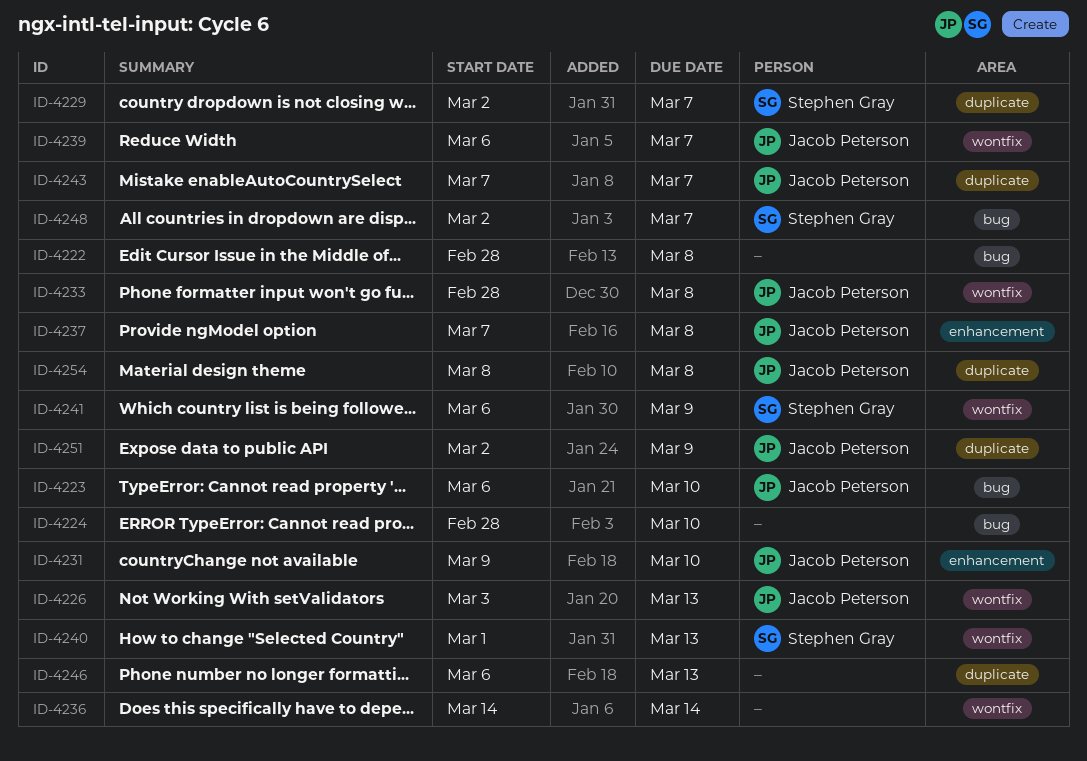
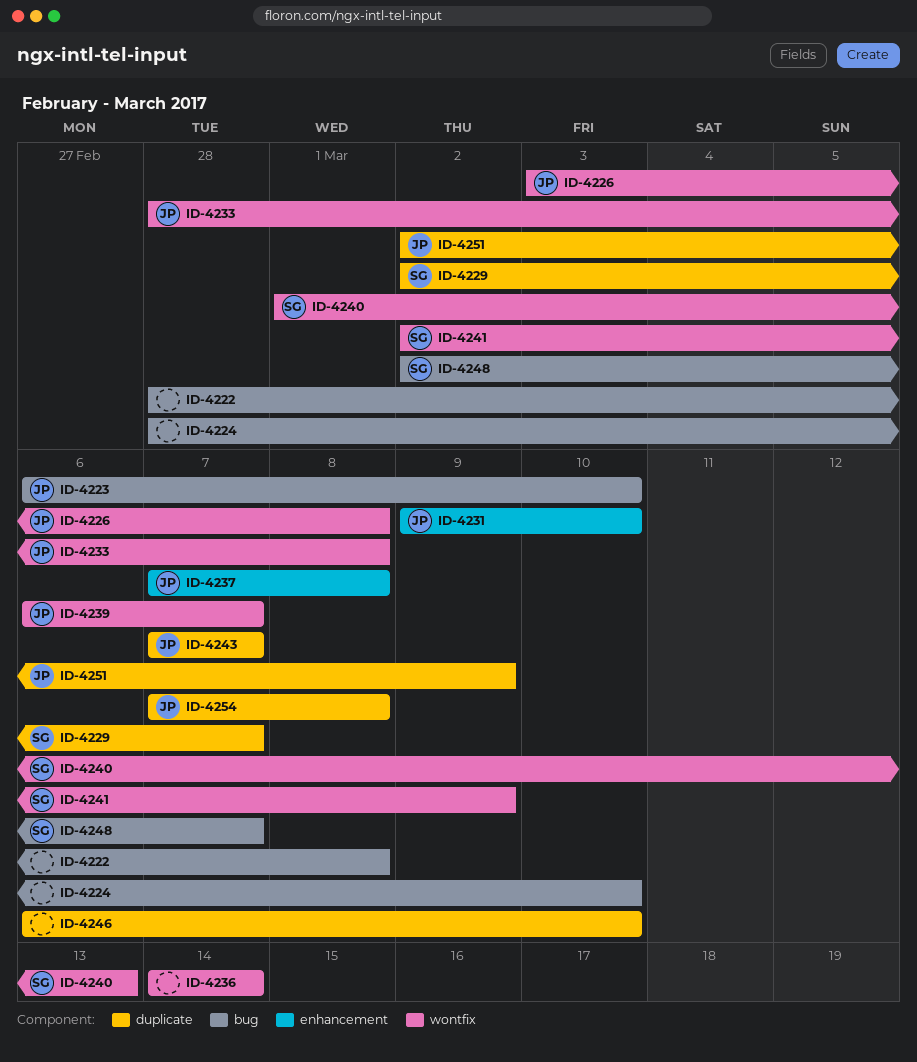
ID-4226, due: Mar 13 -> Mar 8
ID-4241, start: Mar 6 -> Mar 2
ID-4246, due: Mar 13 -> Mar 10
ID-4254, start: Mar 8 -> Mar 7

